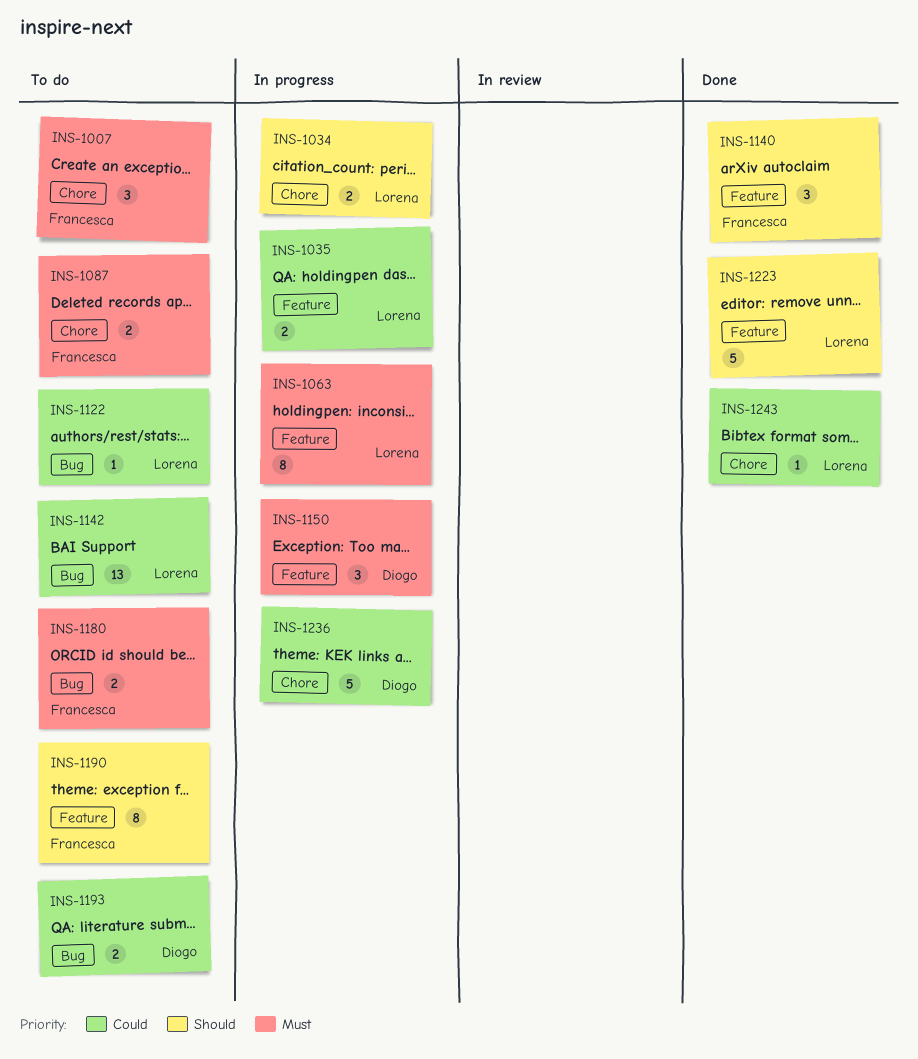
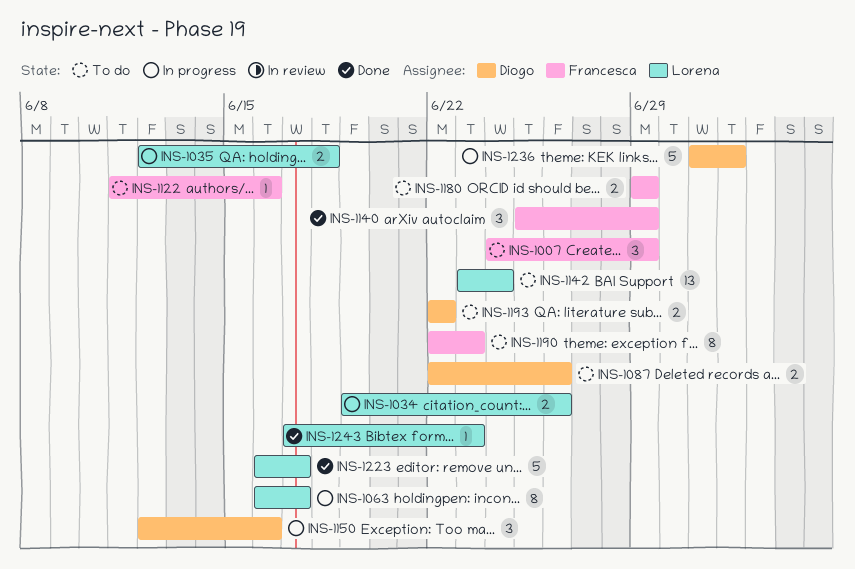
INS-1087, owner: Francesca -> Diogo
INS-1122, owner: Lorena -> Francesca

